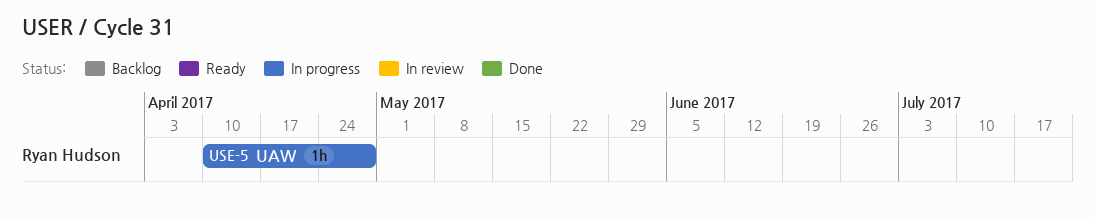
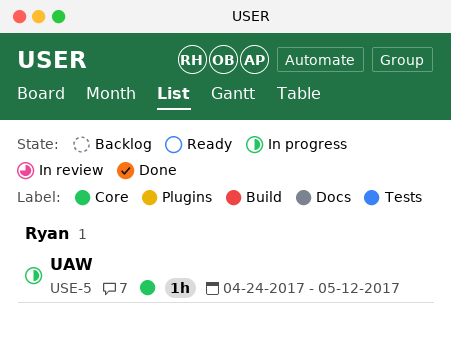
USE-5, start: Apr 10 -> Apr 24
USE-5, due: Apr 28 -> May 12

